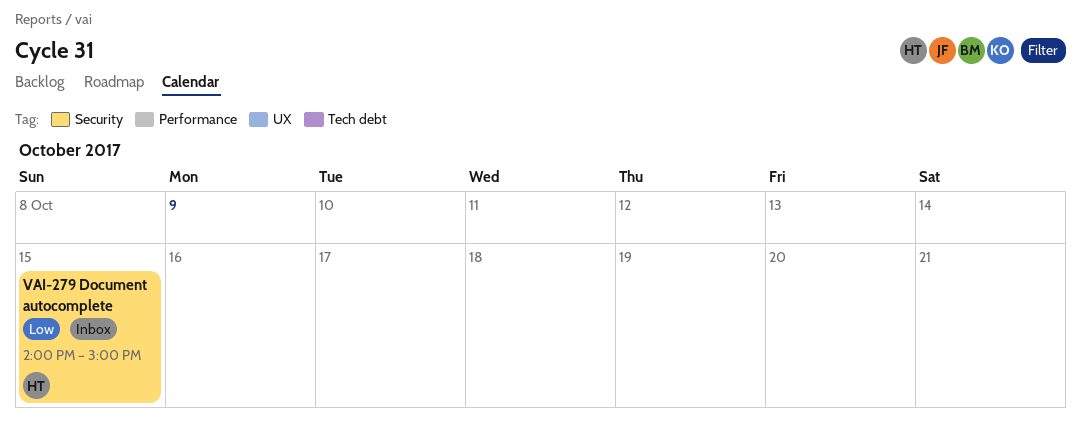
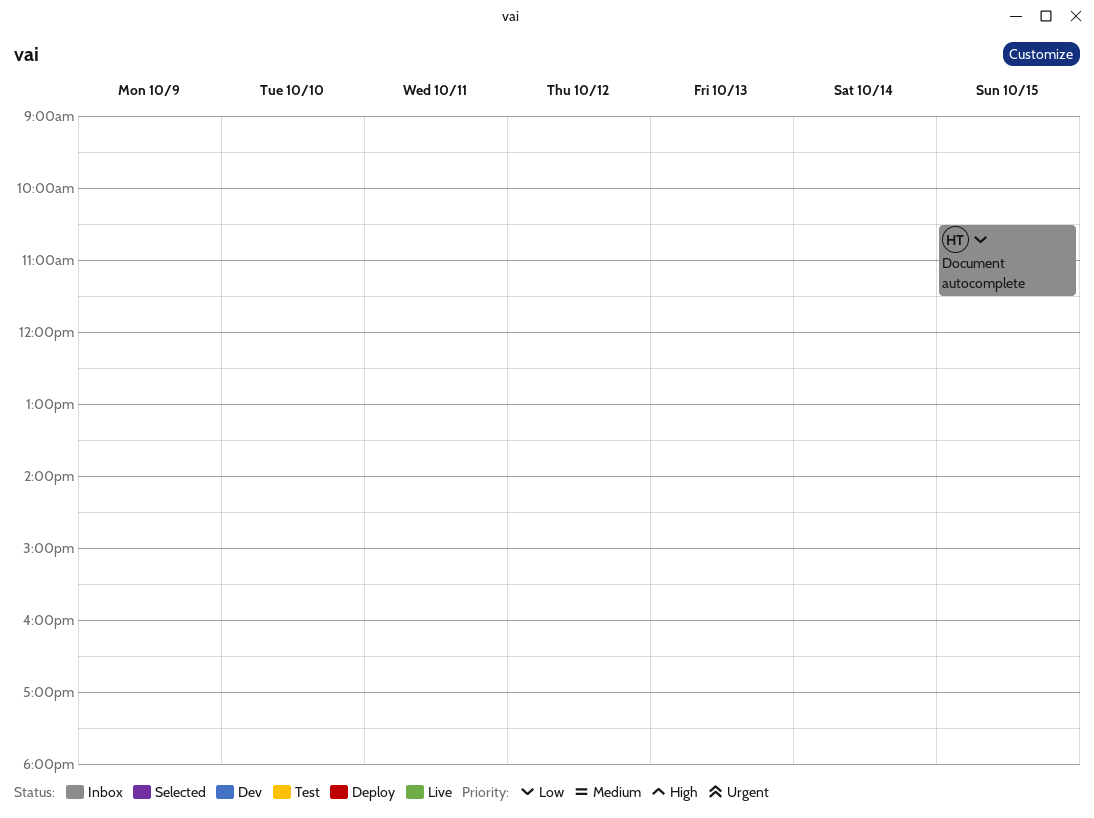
Document autocomplete, begins: 14:00 -> 10:30
Document autocomplete, ends: 15:00 -> 11:30

